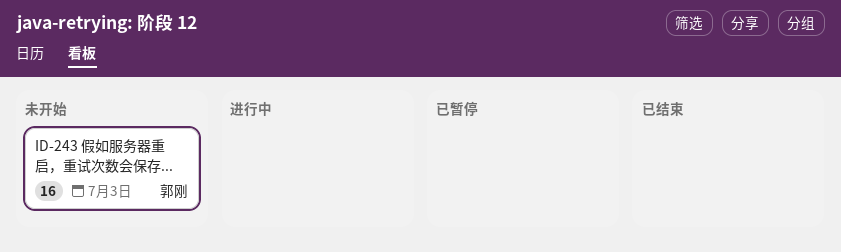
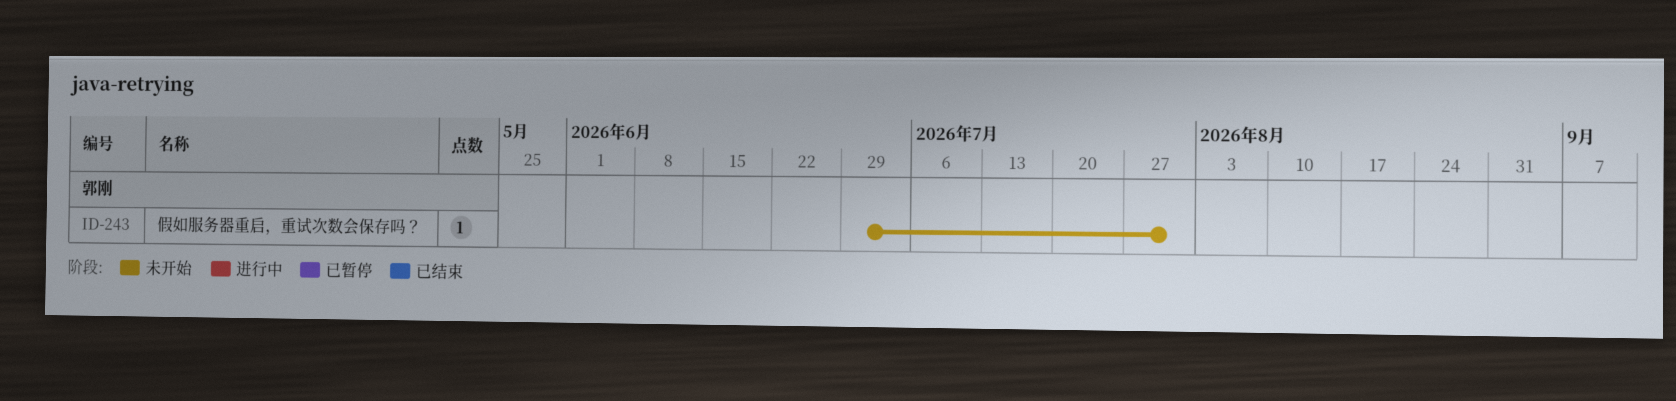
ID-243, estimate: 16 -> 1
ID-243, due: Jul 3 -> Jul 31

